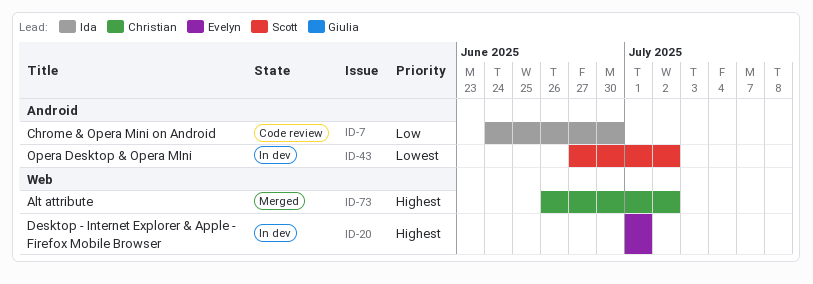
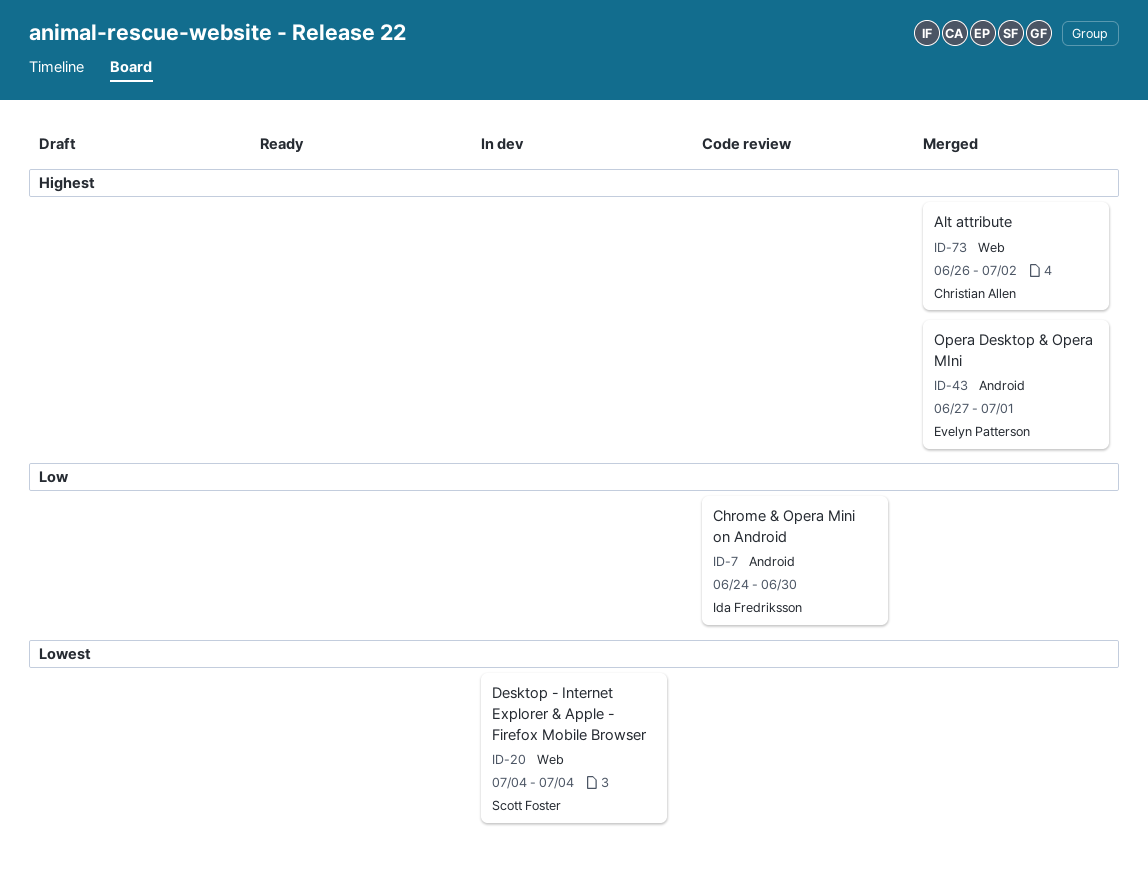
ID-20, owner: Evelyn Patterson -> Scott Foster
ID-20, priority: Highest -> Lowest
ID-20, start: Jul 1 -> Jul 4
ID-20, due: Jul 1 -> Jul 4
ID-43, status: In dev -> Merged
ID-43, owner: Scott Foster -> Evelyn Patterson
ID-43, priority: Lowest -> Highest
ID-43, due: Jul 2 -> Jul 1

